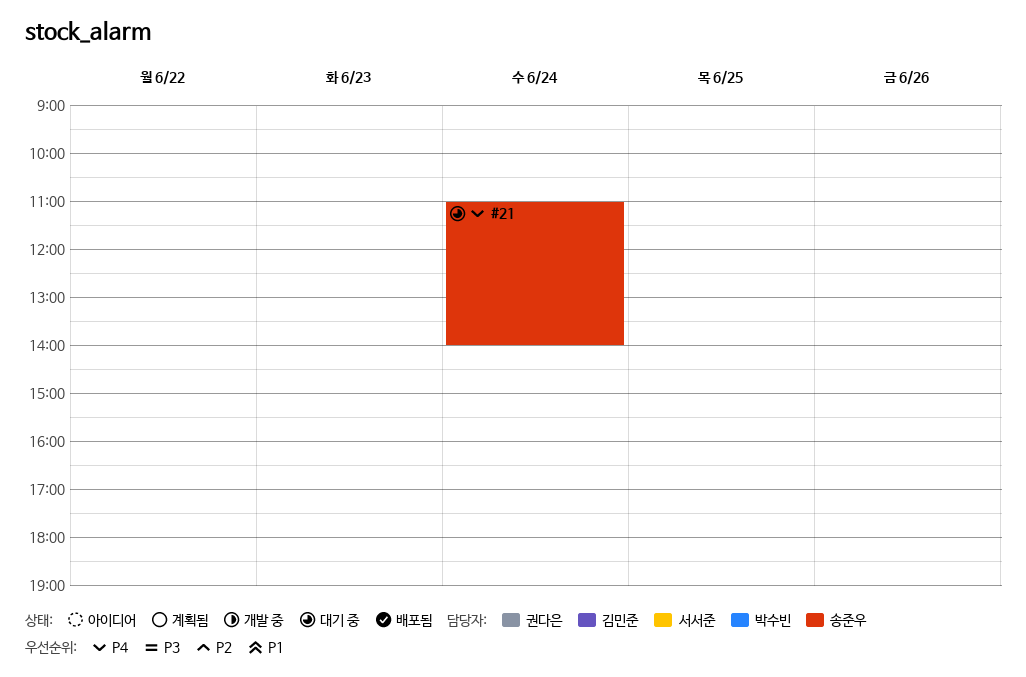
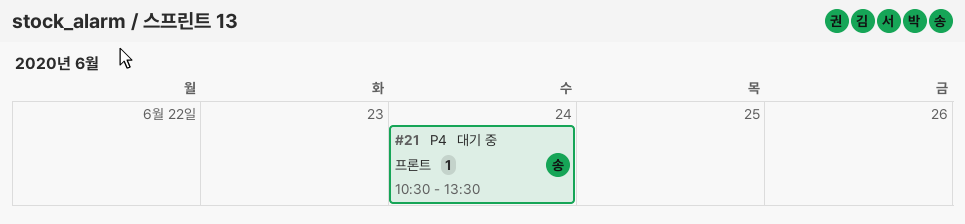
#21, begins: 11:00 -> 10:30
#21, ends: 14:00 -> 13:30

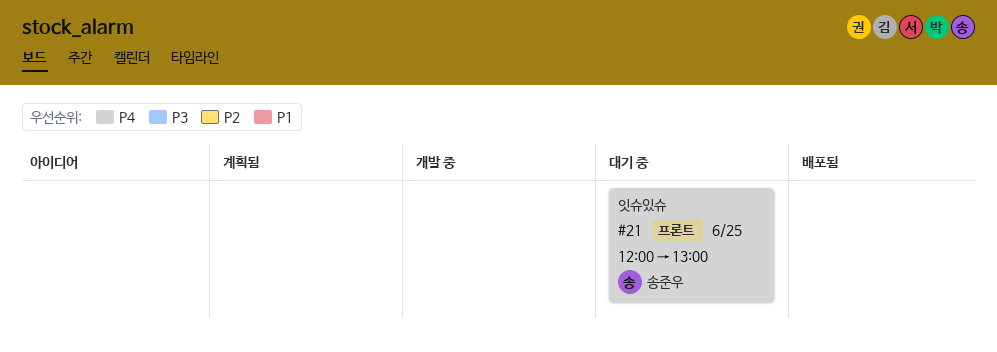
#21, day: Jun 24 -> Jun 25
#21, begins: 10:30 -> 12:00
#21, ends: 13:30 -> 13:00

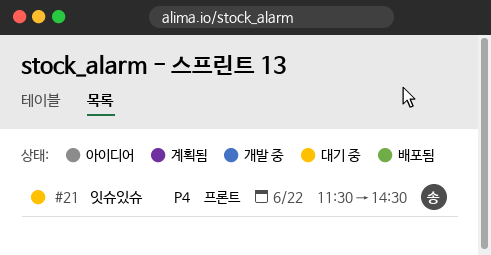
#21, day: Jun 25 -> Jun 22
#21, begins: 12:00 -> 11:30
#21, ends: 13:00 -> 14:30

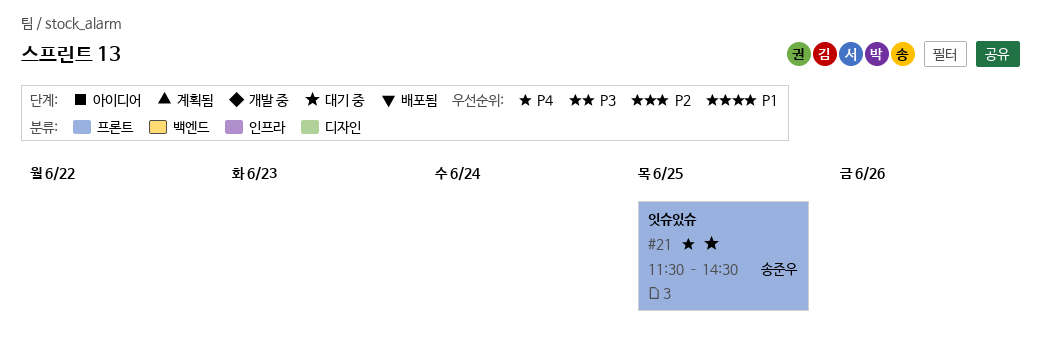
#21, day: Jun 22 -> Jun 25

